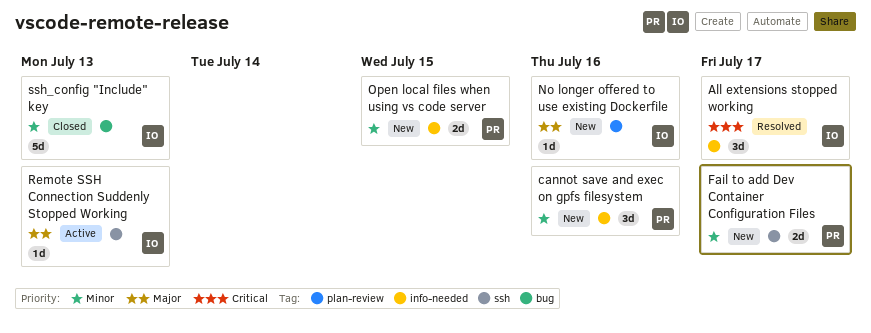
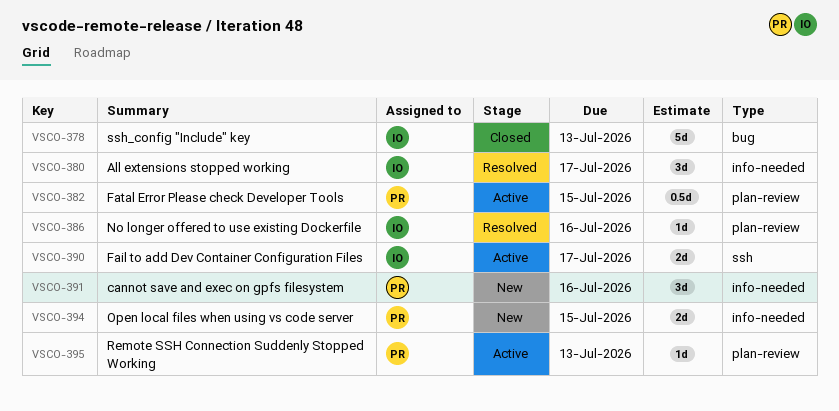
Fail to add Dev Container Configuration Files, status: New -> Active
Fail to add Dev Container Configuration Files, owner: PR -> IO
Fatal Error Please check Developer Tools: none -> present
No longer offered to use existing Dockerfile, status: New -> Resolved
Remote SSH Connection Suddenly Stopped Working, owner: IO -> PR
Remote SSH Connection Suddenly Stopped Working, label: ssh -> plan-review

